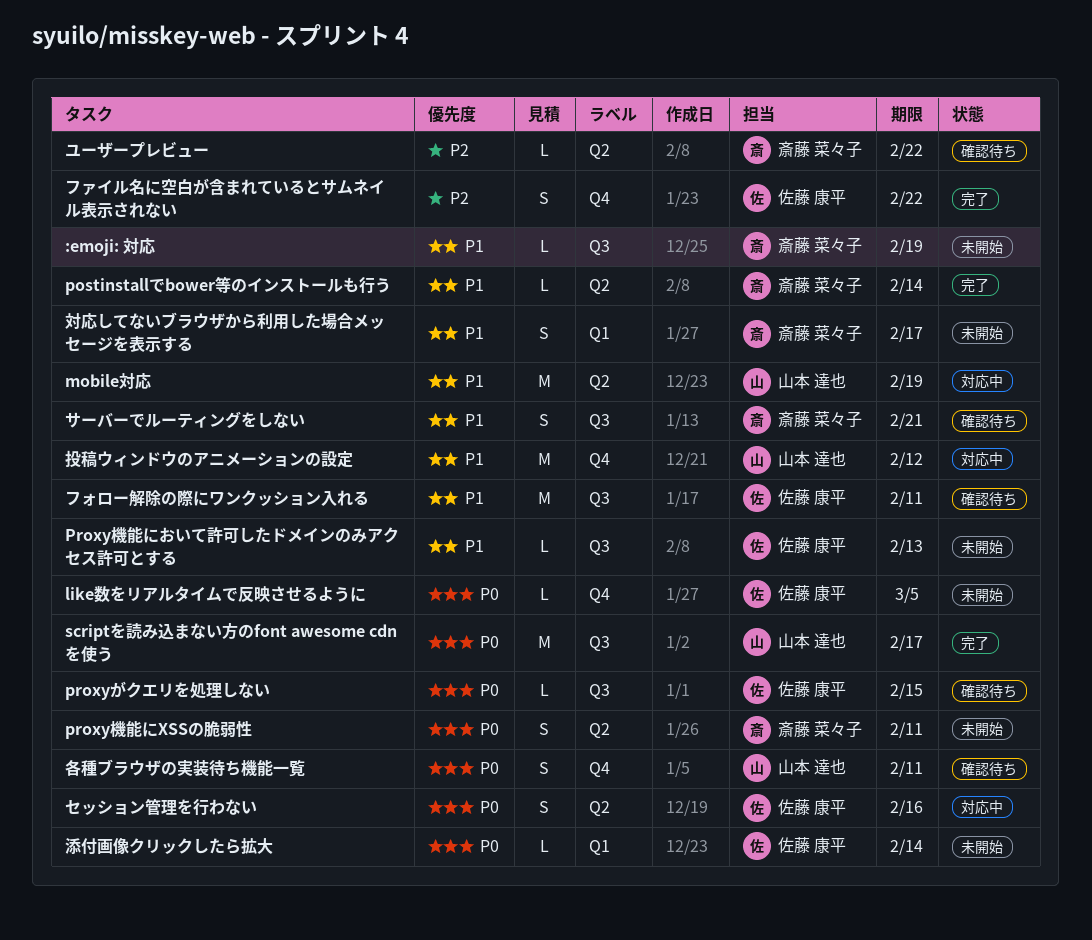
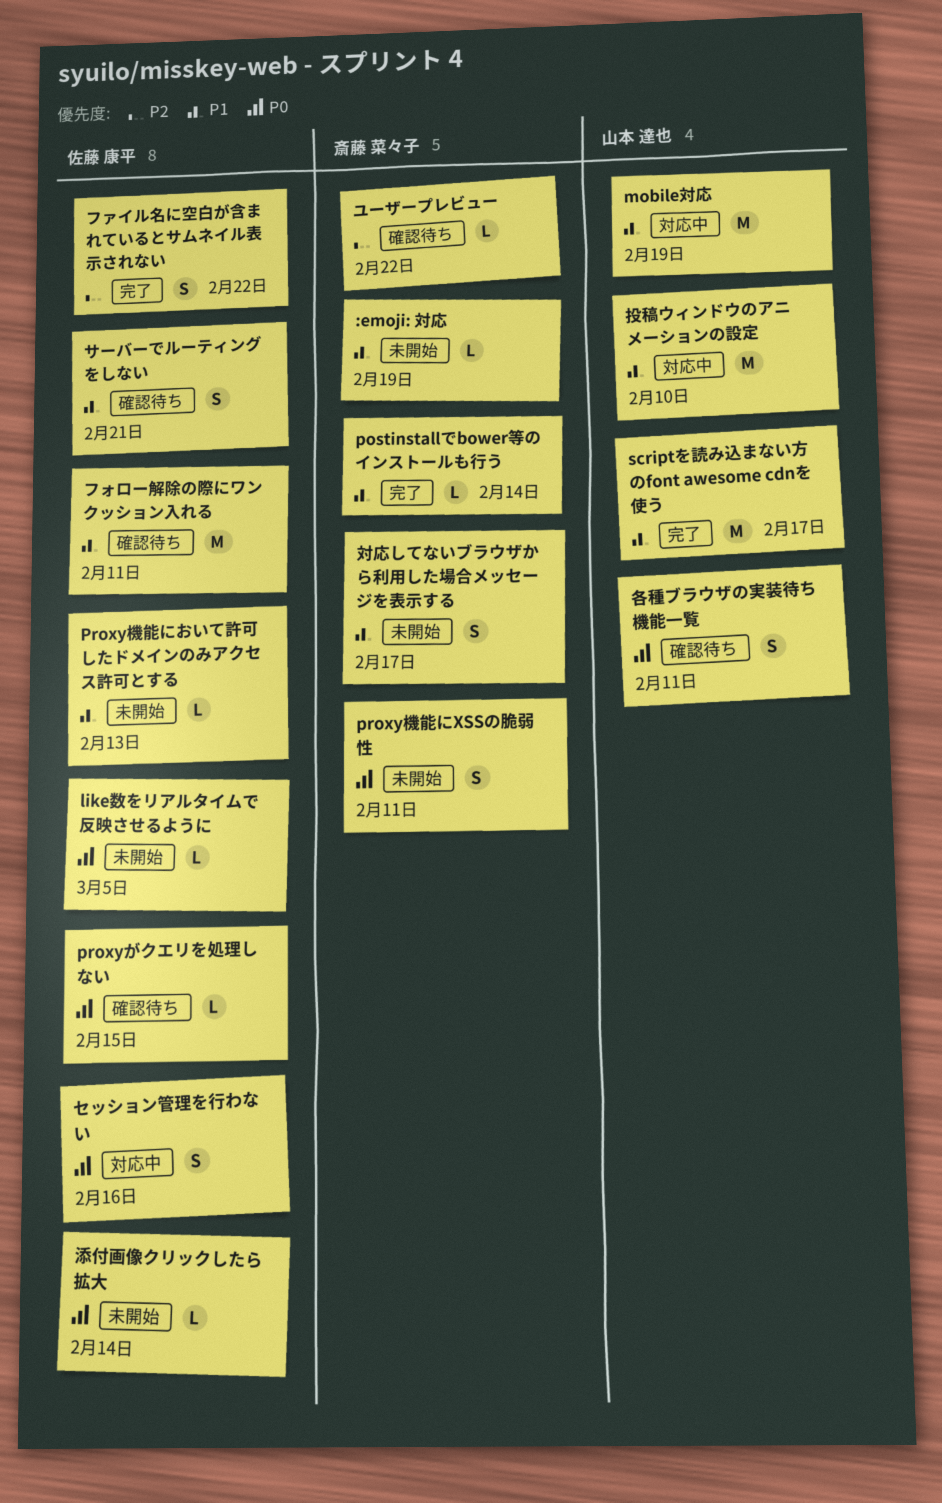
scriptを読み込まない方のfont awesome cdnを使う, priority: P0 -> P1
サーバーでルーティングをしない, owner: 斎藤 菜々子 -> 佐藤 康平
投稿ウィンドウのアニメーションの設定, due: Feb 12 -> Feb 10

